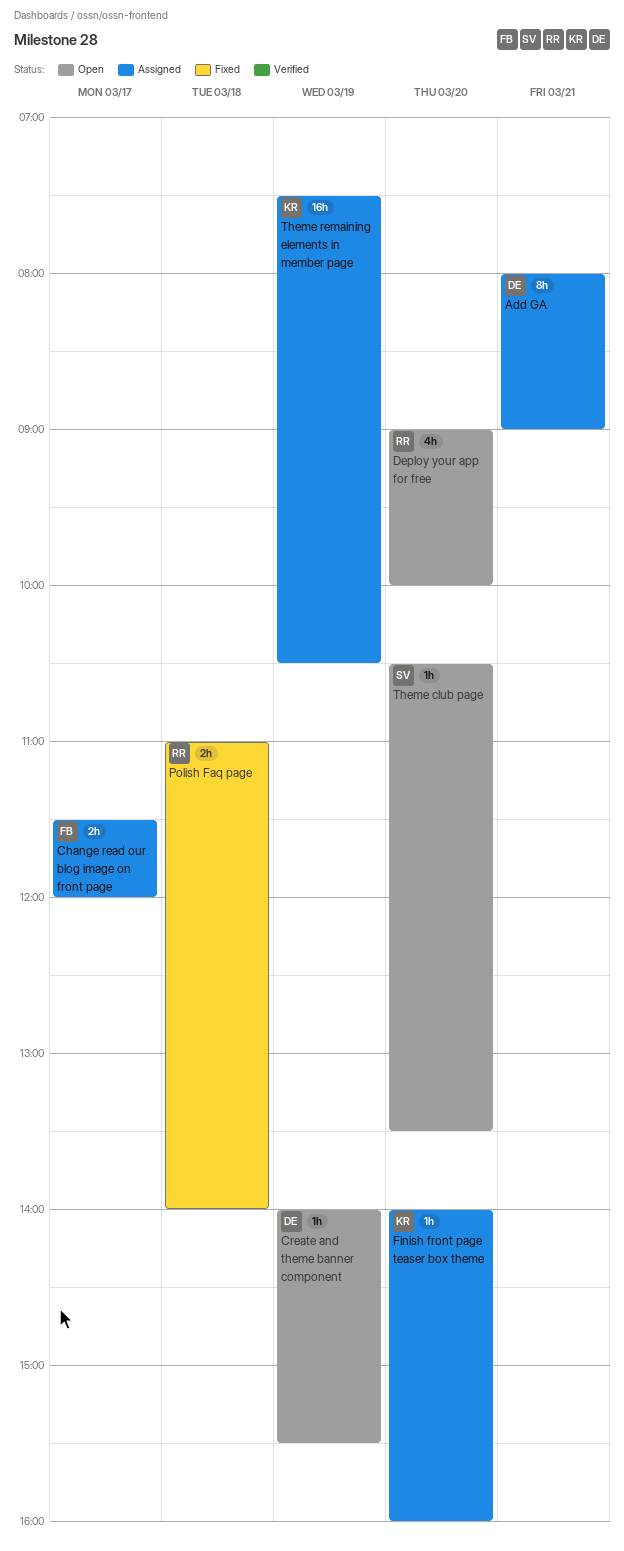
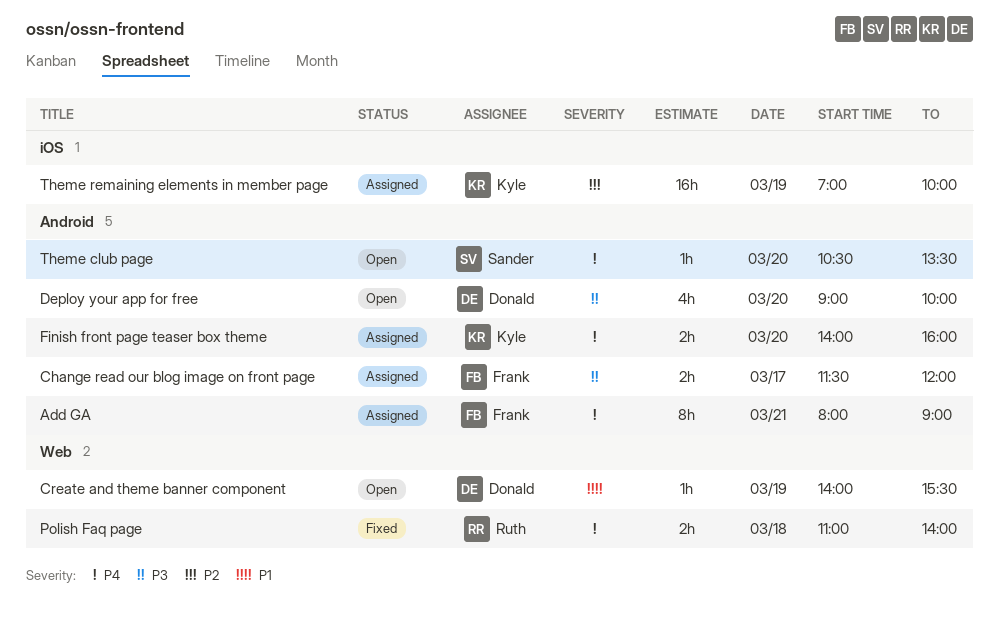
Add GA, owner: Donald -> Frank
Deploy your app for free, owner: Ruth -> Donald
Finish front page teaser box theme, estimate: 1h -> 2h
Theme remaining elements in member page, begins: 07:30 -> 07:00
Theme remaining elements in member page, ends: 10:30 -> 10:00

